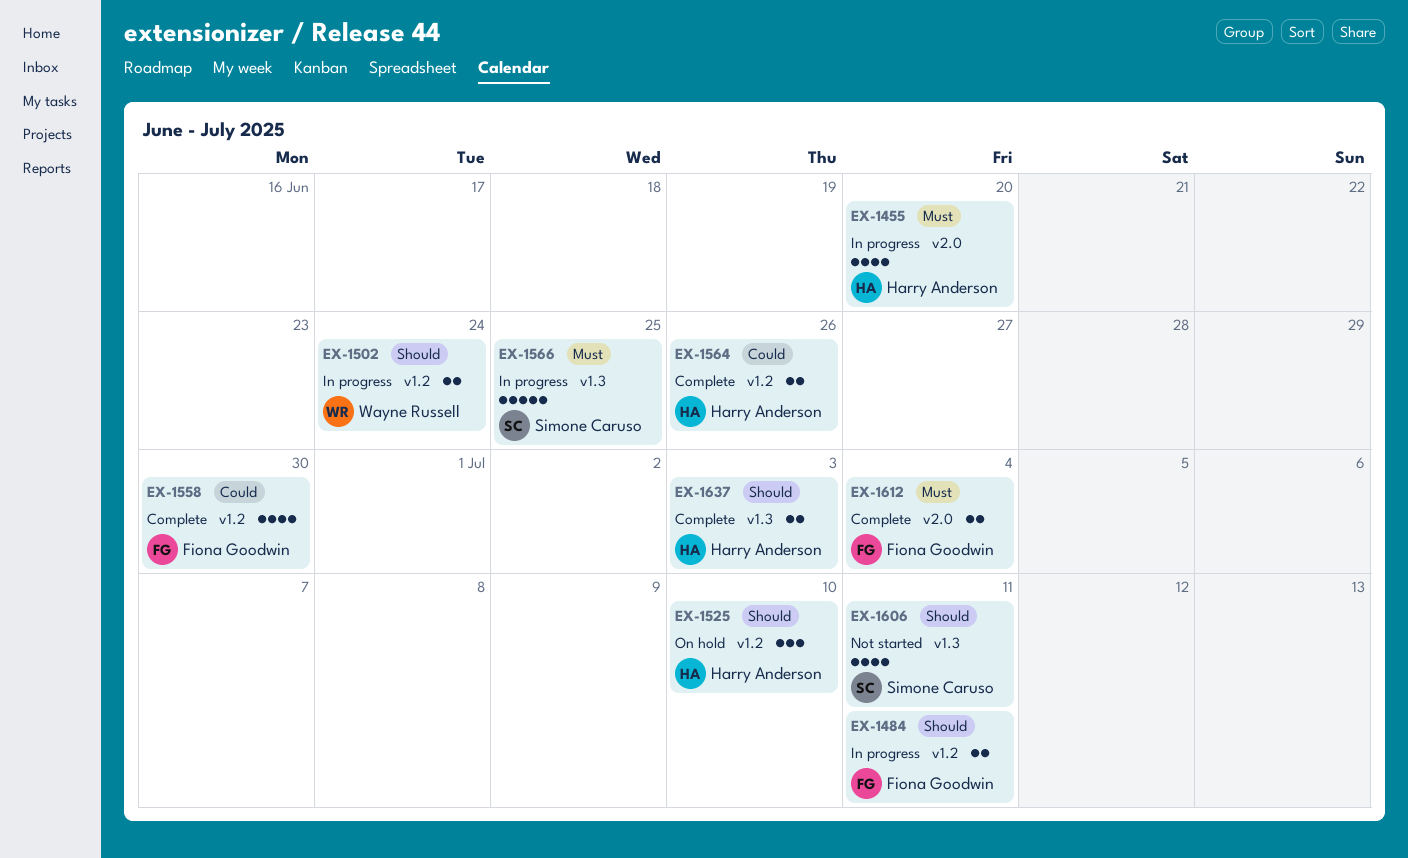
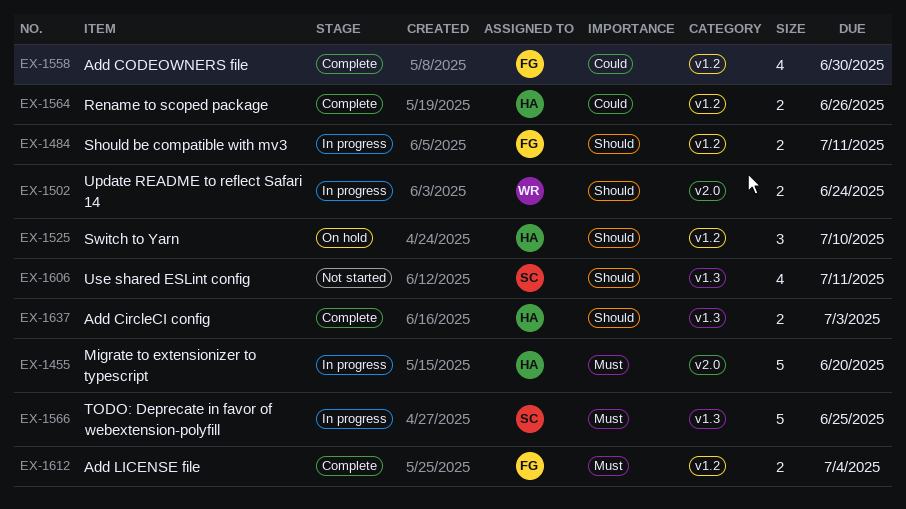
EX-1455, estimate: 4 -> 5
EX-1502, label: v1.2 -> v2.0
EX-1612, label: v2.0 -> v1.2

